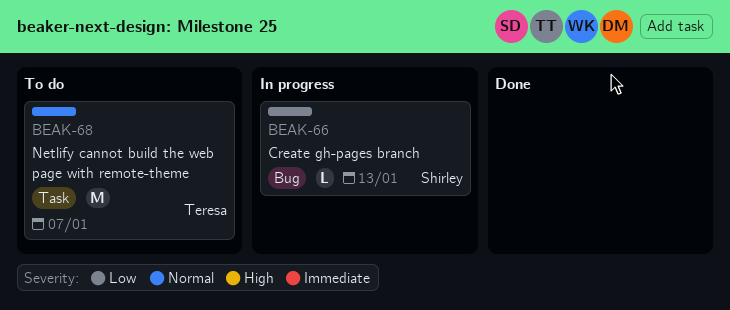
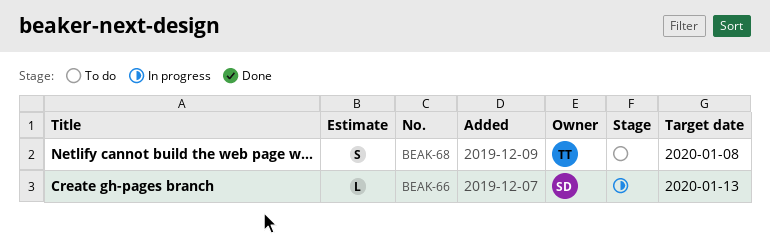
BEAK-68, estimate: M -> S
BEAK-68, due: Jan 7 -> Jan 8

